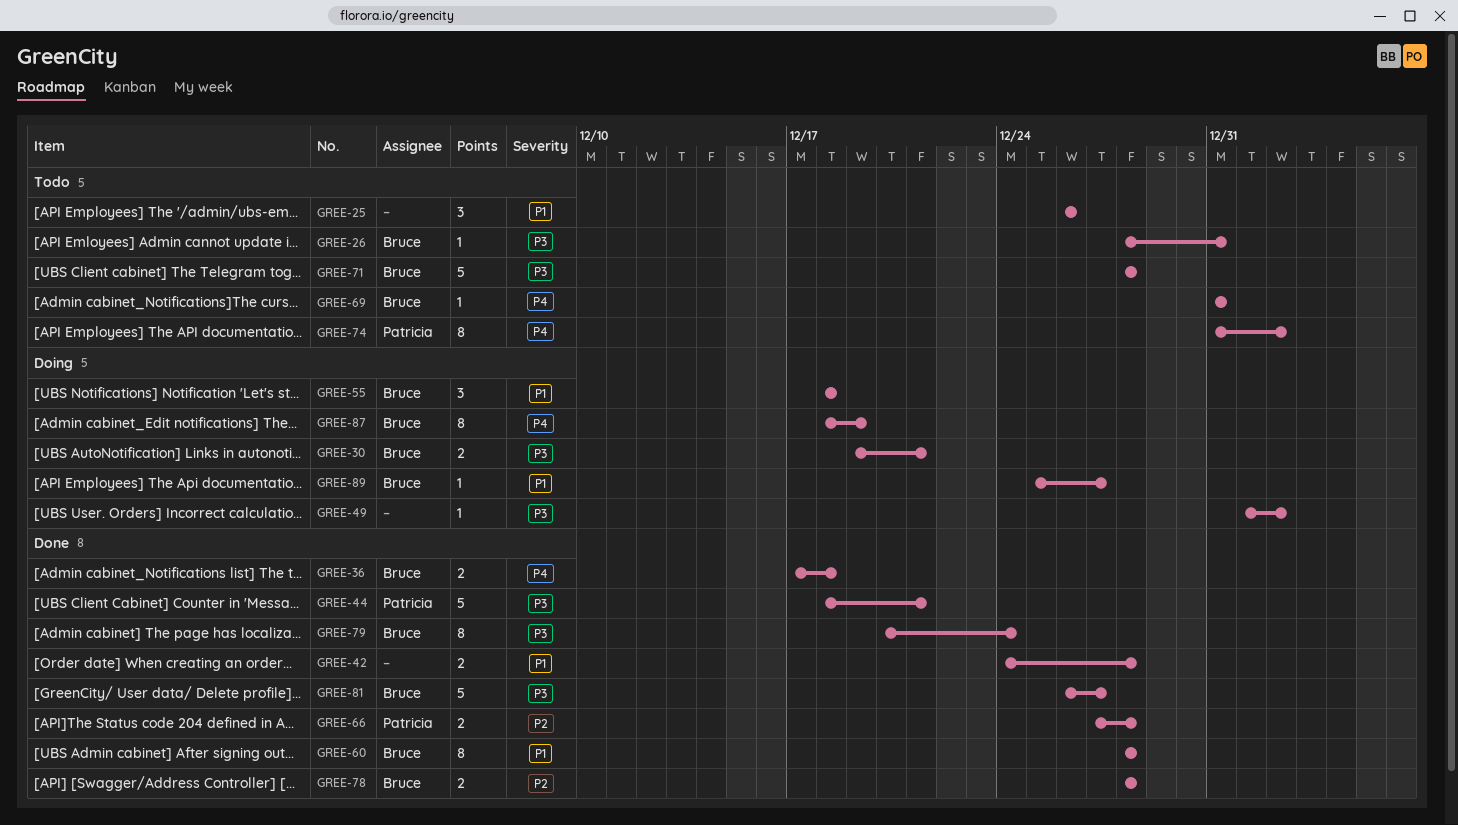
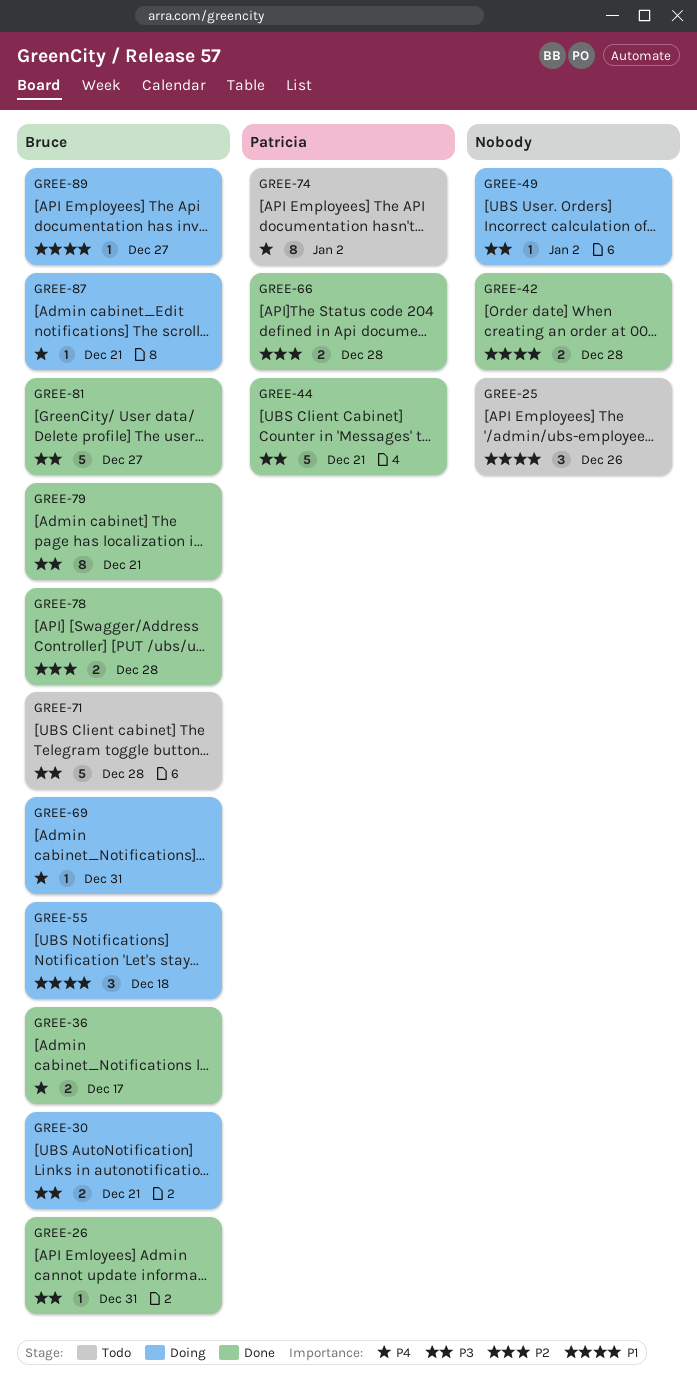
GREE-26, status: Todo -> Done
GREE-36, due: Dec 18 -> Dec 17
GREE-60: present -> none
GREE-69, status: Todo -> Doing
GREE-79, due: Dec 24 -> Dec 21
GREE-87, estimate: 8 -> 1
GREE-87, due: Dec 19 -> Dec 21

